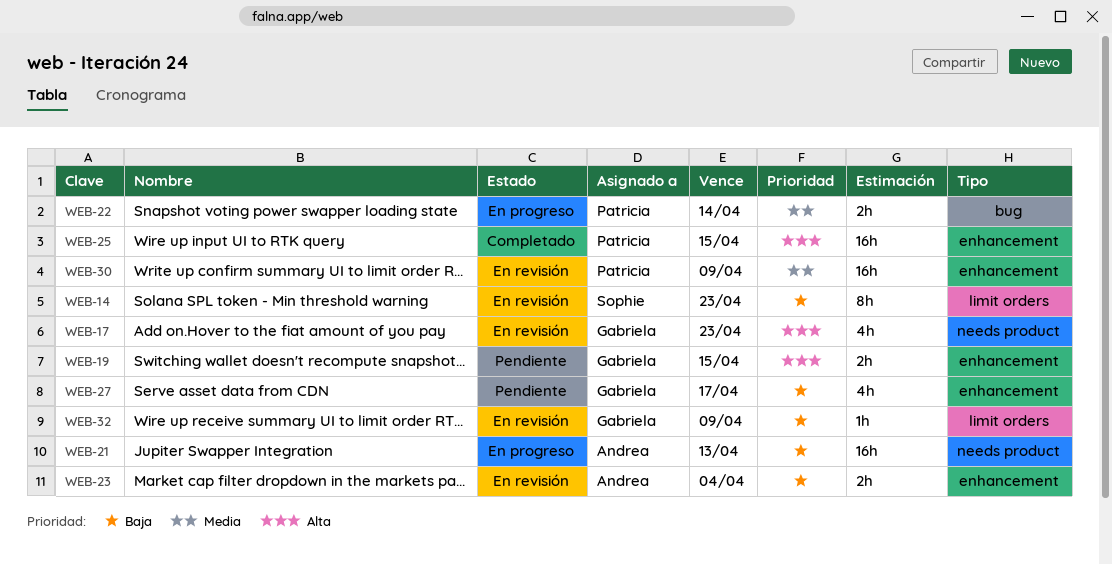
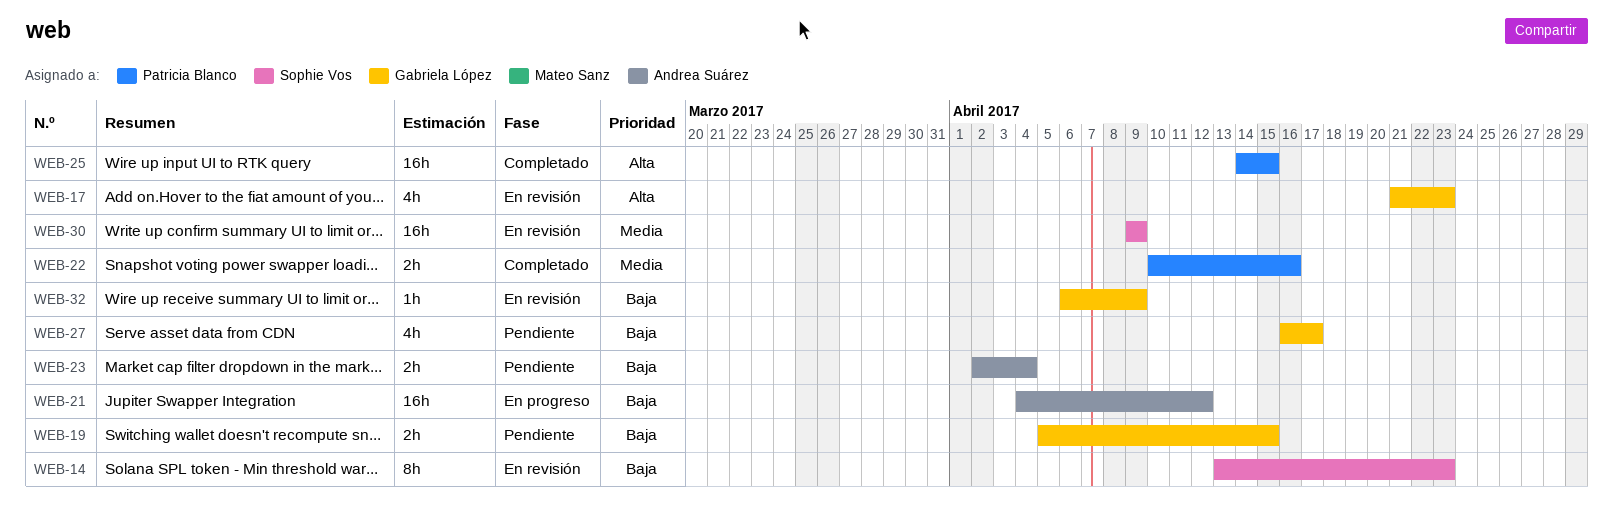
WEB-19, priority: Alta -> Baja
WEB-21, due: Apr 13 -> Apr 12
WEB-22, status: En progreso -> Completado
WEB-22, due: Apr 14 -> Apr 16
WEB-23, status: En revisión -> Pendiente
WEB-30, owner: Patricia Blanco -> Sophie Vos

